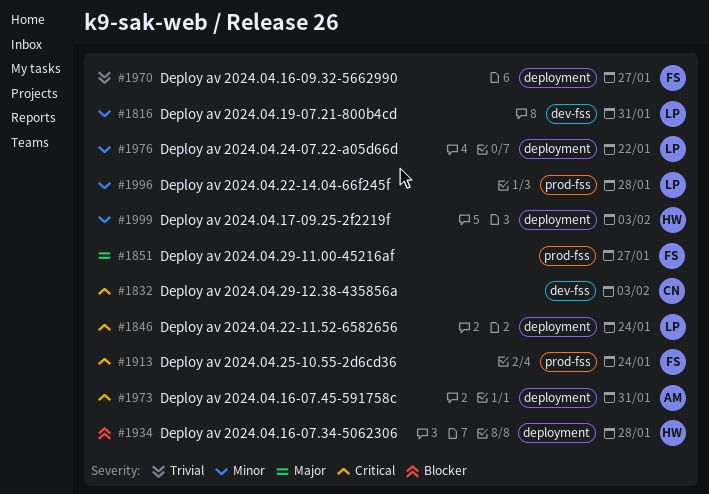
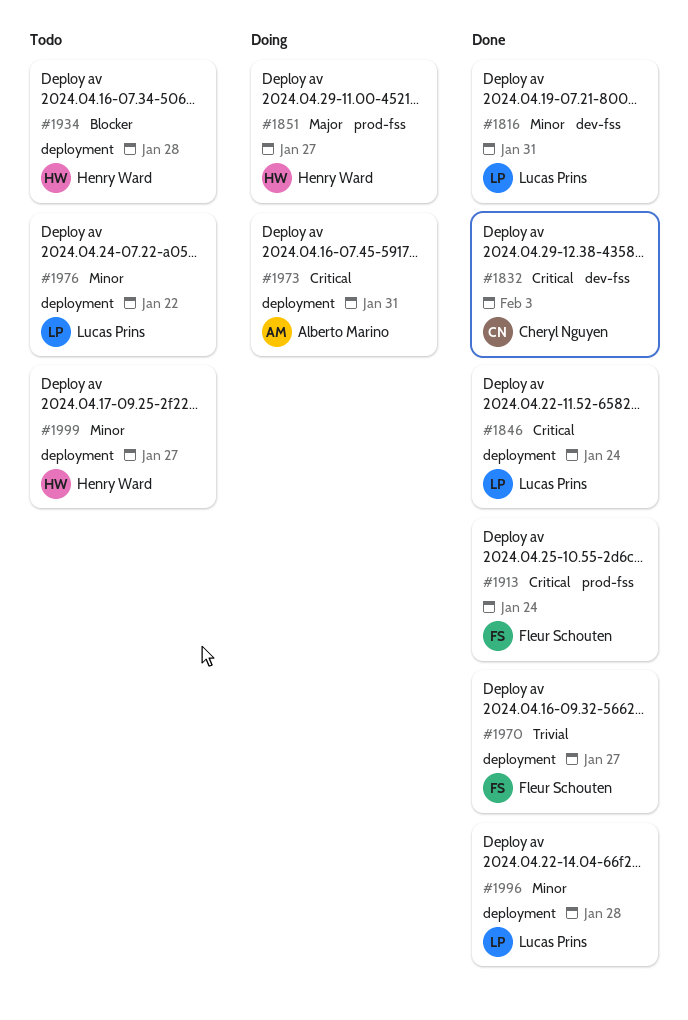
#1851, owner: Fleur Schouten -> Henry Ward
#1996, label: prod-fss -> deployment
#1999, due: Feb 3 -> Jan 27

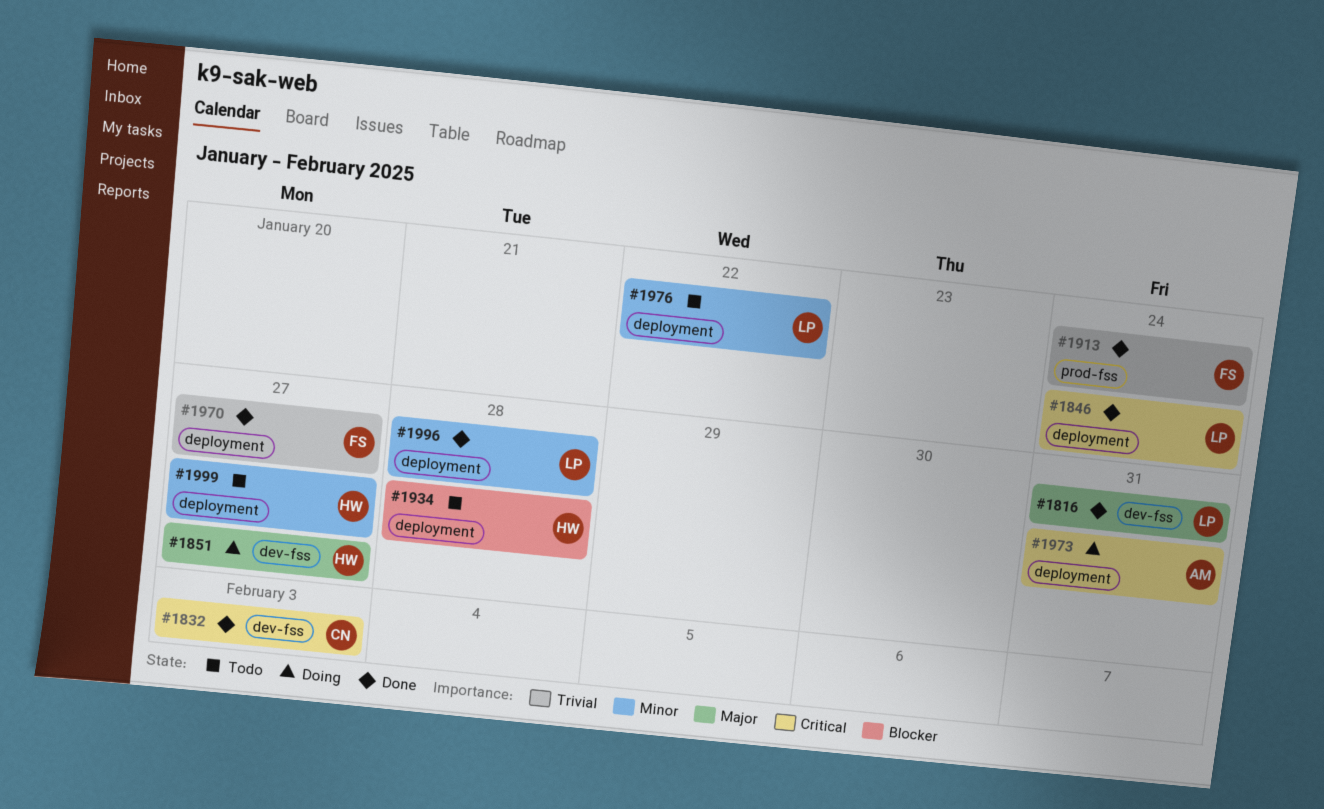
#1816, priority: Minor -> Major
#1851, label: prod-fss -> dev-fss
#1913, priority: Critical -> Trivial

